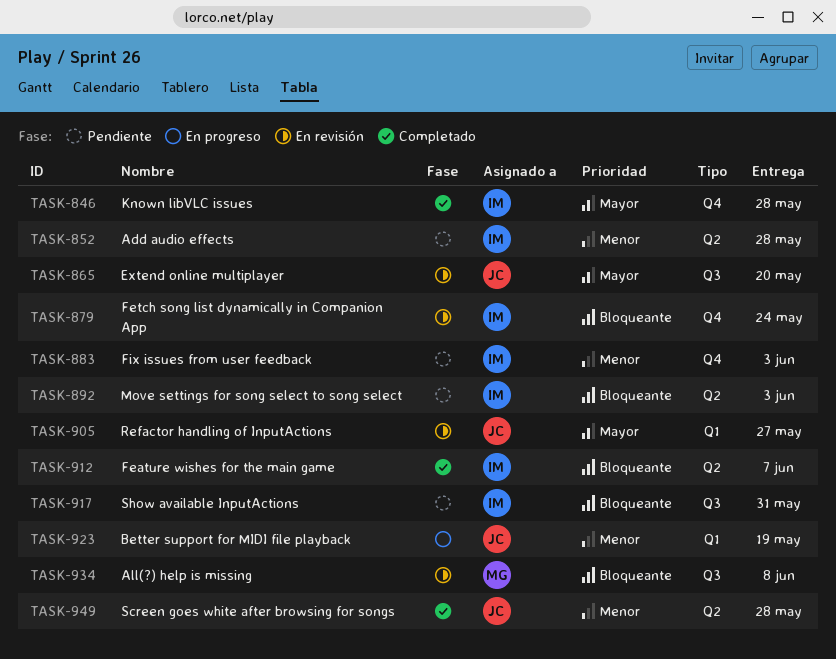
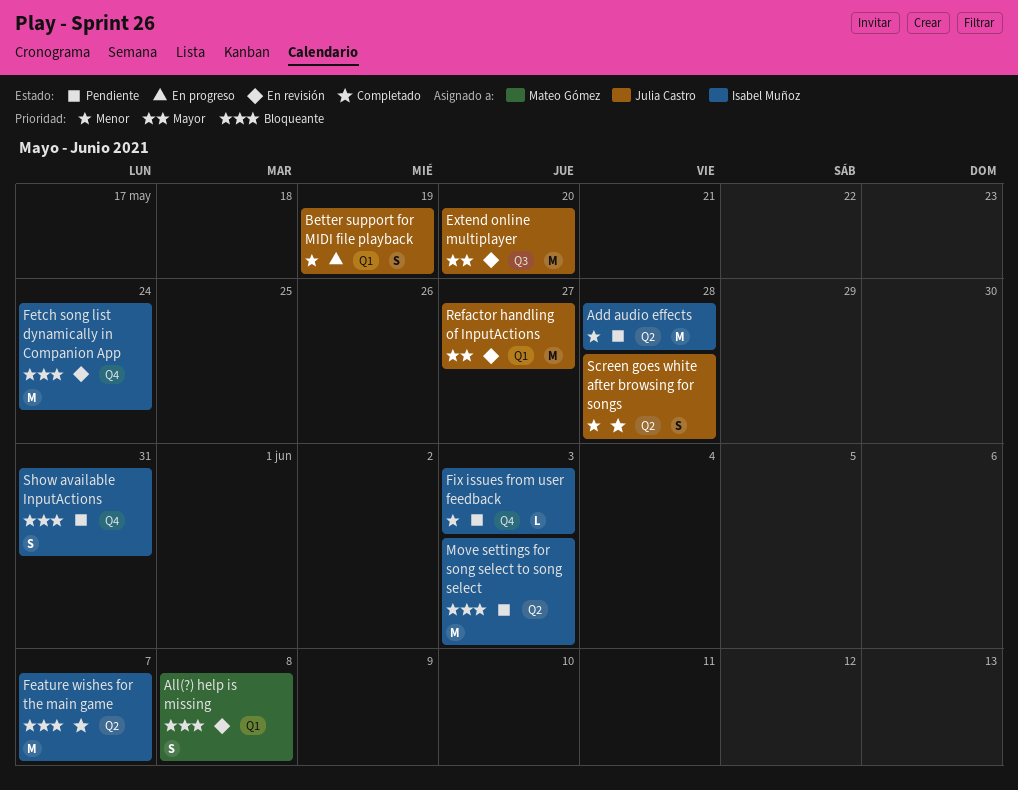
All(?) help is missing, label: Q3 -> Q1
Known libVLC issues: present -> none
Show available InputActions, label: Q3 -> Q4

